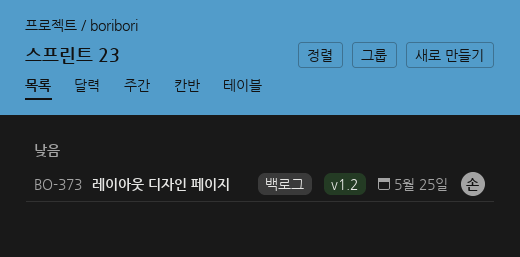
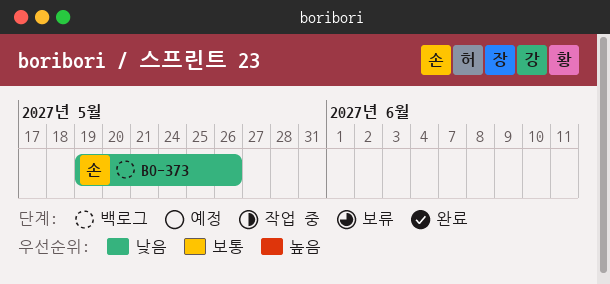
BO-373, due: May 25 -> May 26

